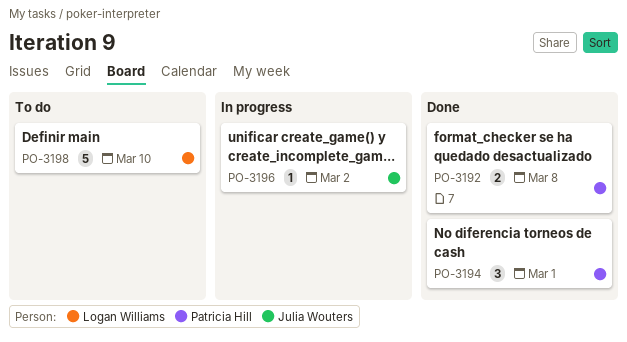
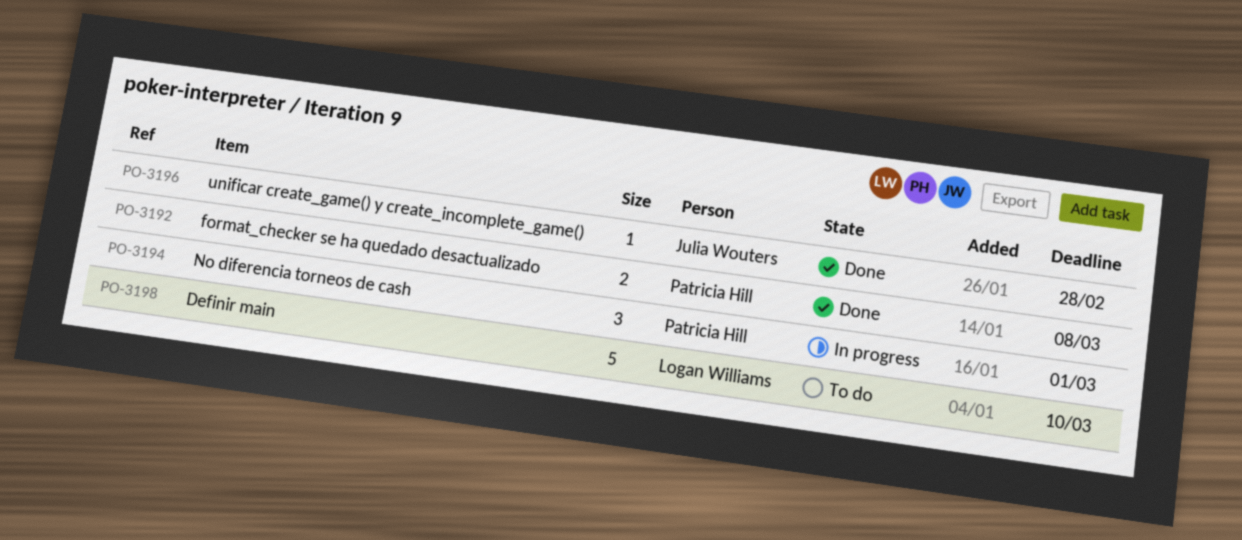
PO-3194, status: Done -> In progress
PO-3196, status: In progress -> Done
PO-3196, due: Mar 2 -> Feb 28

